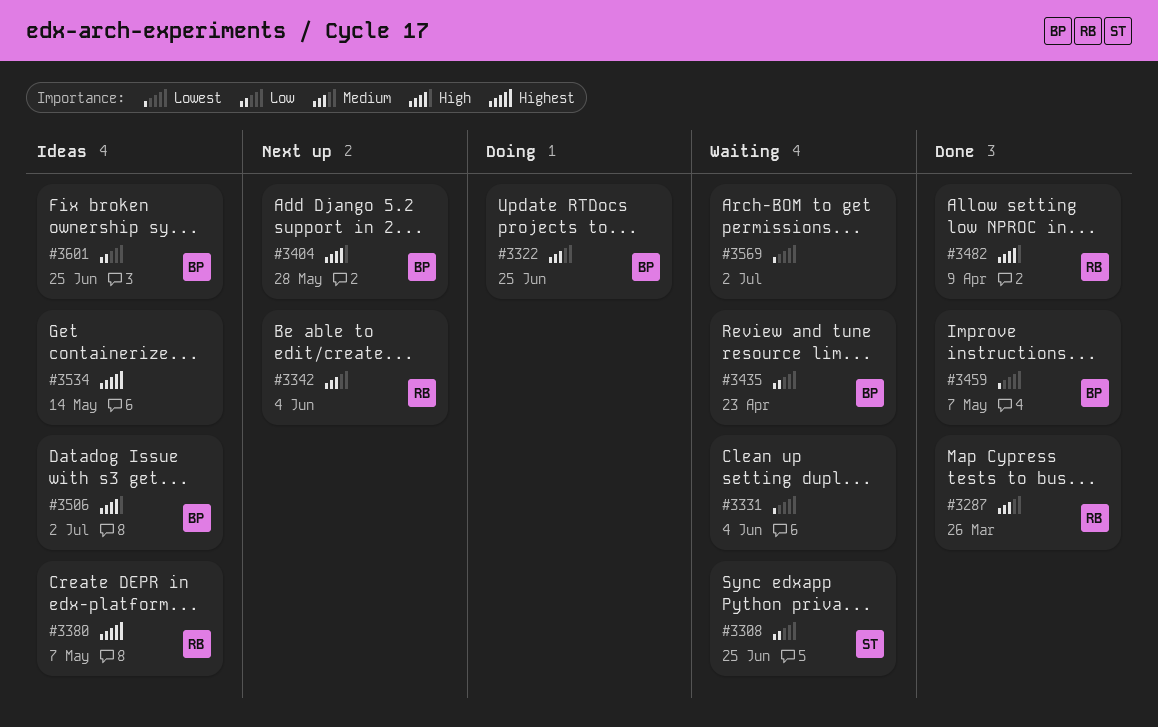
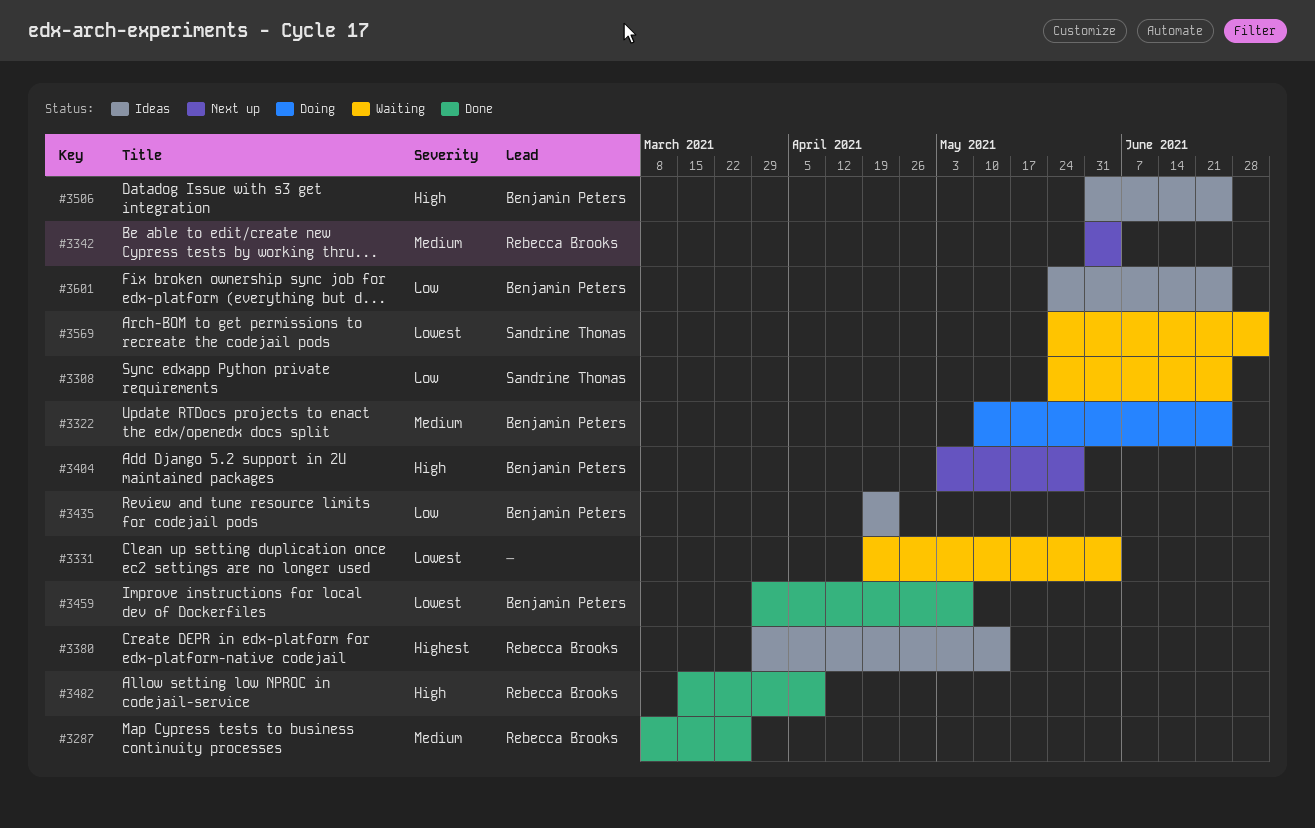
#3380, due: May 7 -> May 14
#3435, status: Waiting -> Ideas
#3506, due: Jul 2 -> Jun 25
#3534: present -> none
#3569, owner: none -> Sandrine Thomas

